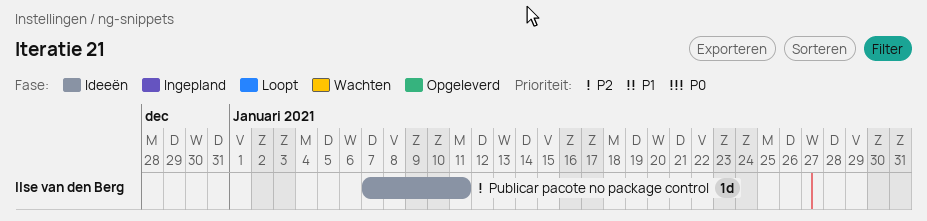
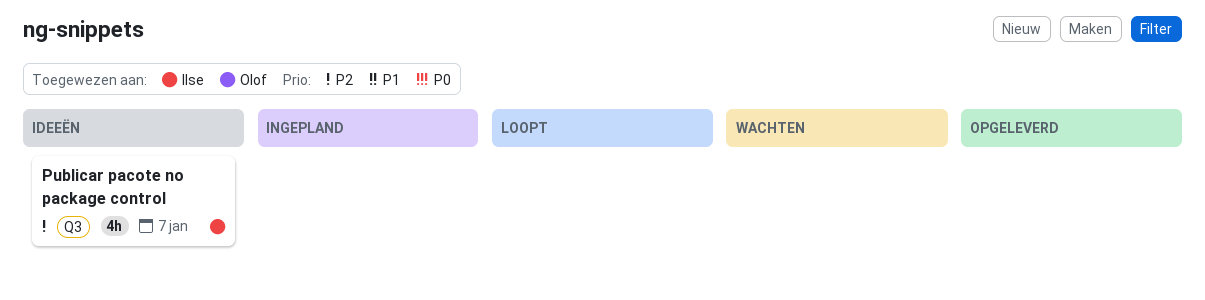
Publicar pacote no package control, estimate: 1d -> 4h
Publicar pacote no package control, due: Jan 11 -> Jan 7

